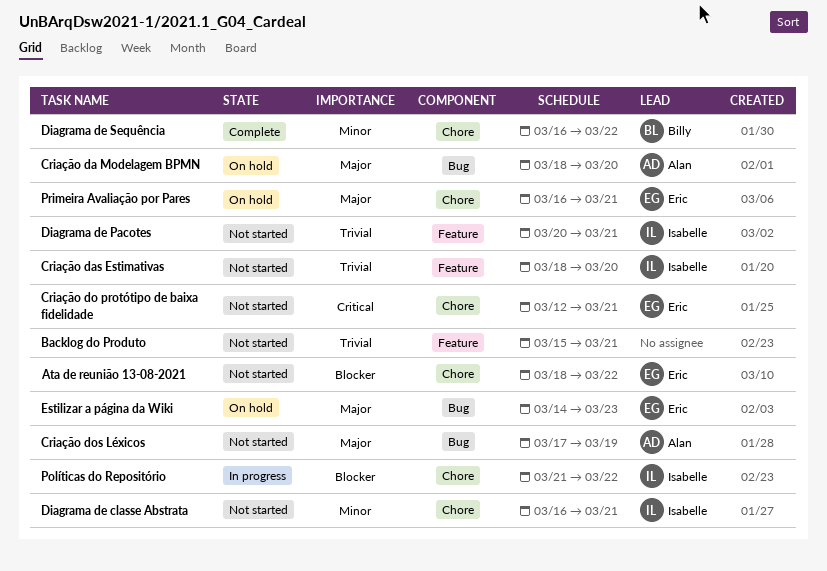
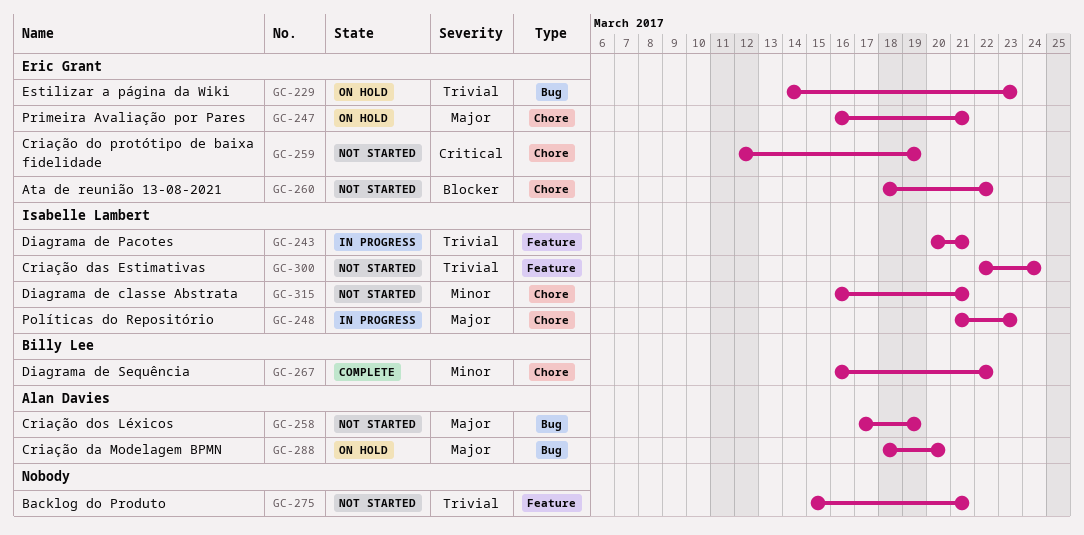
Criação das Estimativas, start: Mar 18 -> Mar 22
Criação das Estimativas, due: Mar 20 -> Mar 24
Criação do protótipo de baixa fidelidade, due: Mar 21 -> Mar 19
Diagrama de Pacotes, status: Not started -> In progress
Estilizar a página da Wiki, priority: Major -> Trivial
Políticas do Repositório, priority: Blocker -> Major
Políticas do Repositório, due: Mar 22 -> Mar 23

